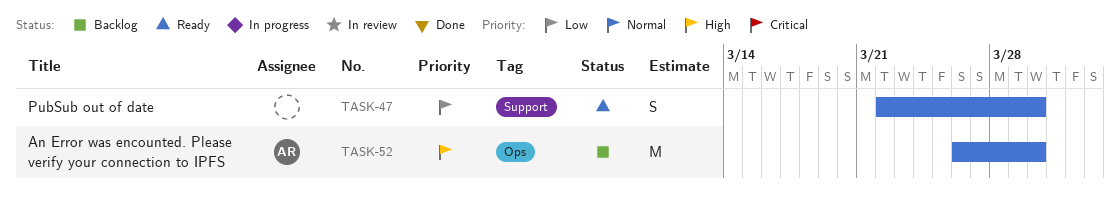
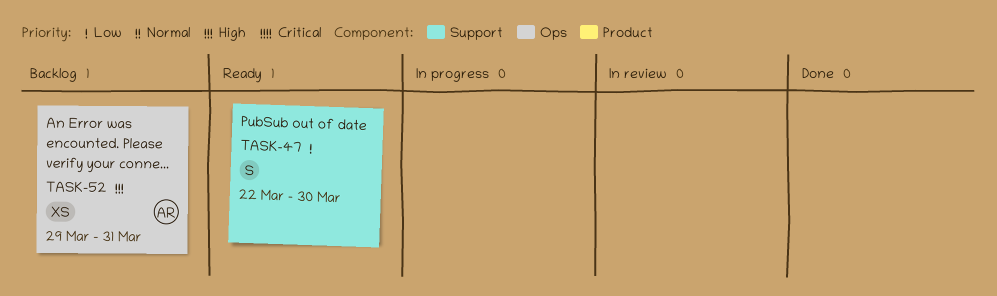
TASK-52, estimate: M -> XS
TASK-52, start: Mar 26 -> Mar 29
TASK-52, due: Mar 30 -> Mar 31

